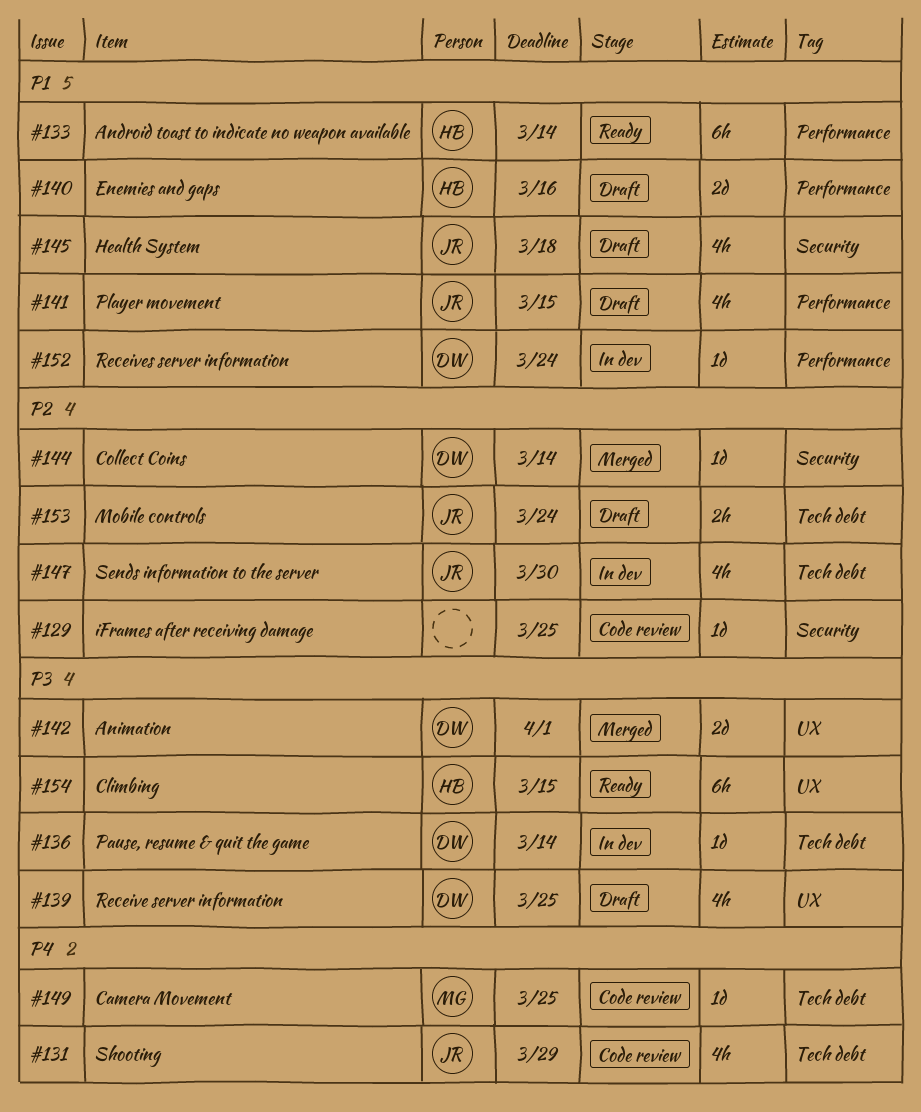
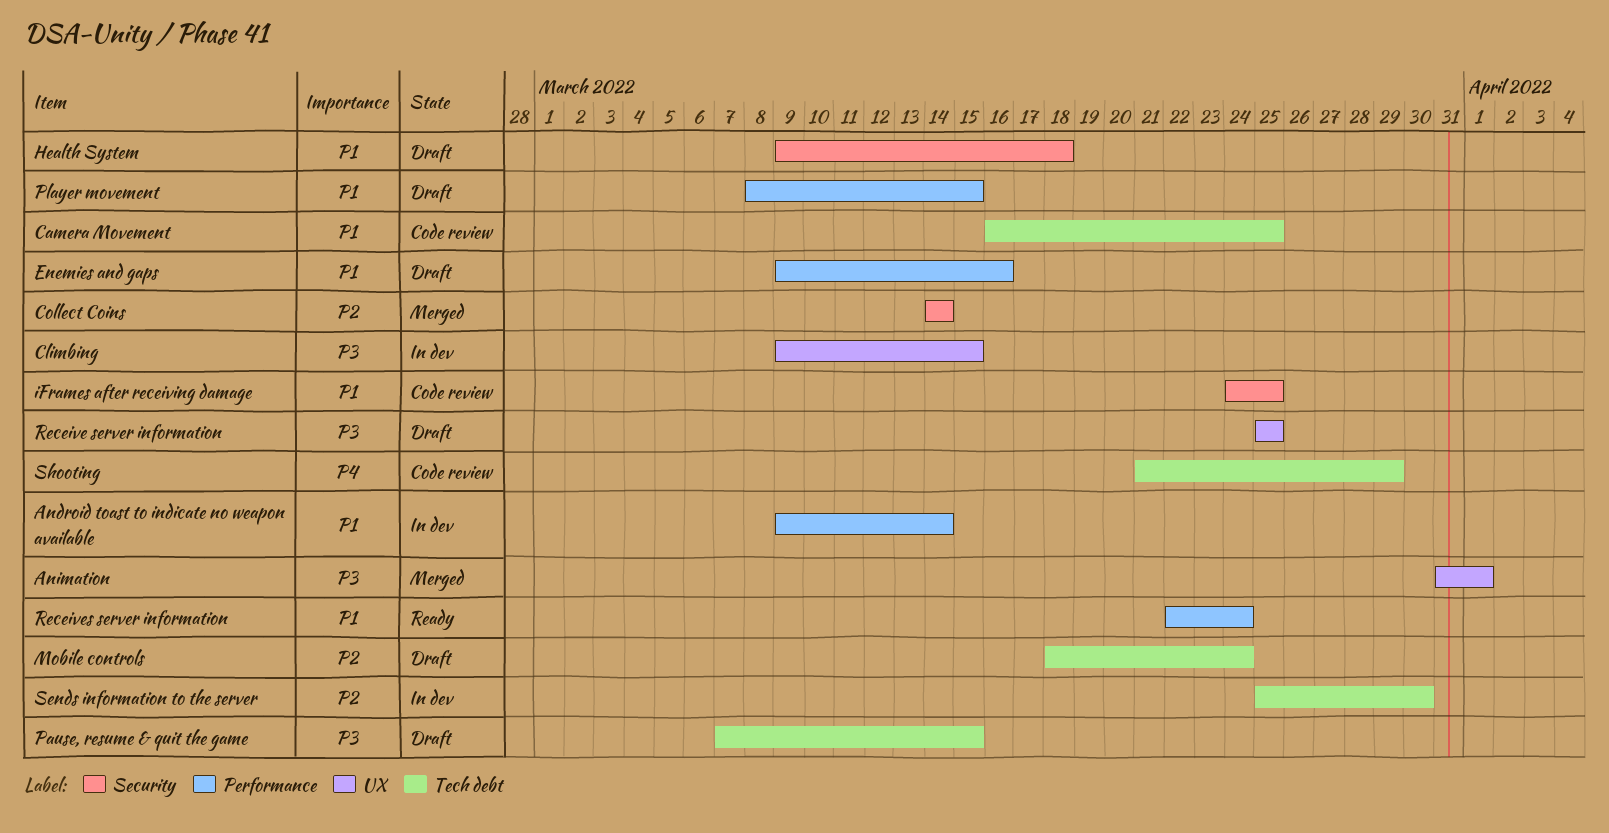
Android toast to indicate no weapon available, status: Ready -> In dev
Camera Movement, priority: P4 -> P1
Climbing, status: Ready -> In dev
iFrames after receiving damage, priority: P2 -> P1
Pause, resume & quit the game, status: In dev -> Draft
Pause, resume & quit the game, due: Mar 14 -> Mar 15
Receives server information, status: In dev -> Ready

